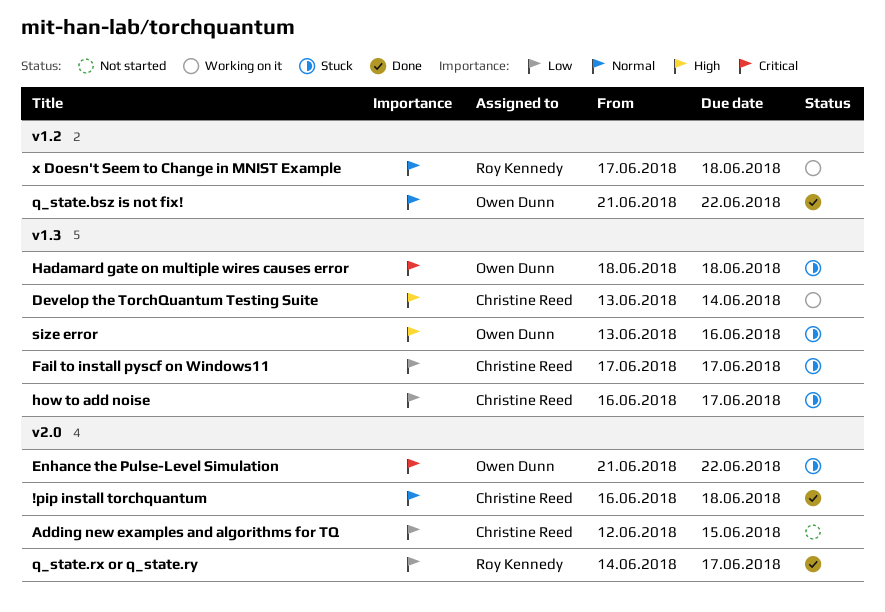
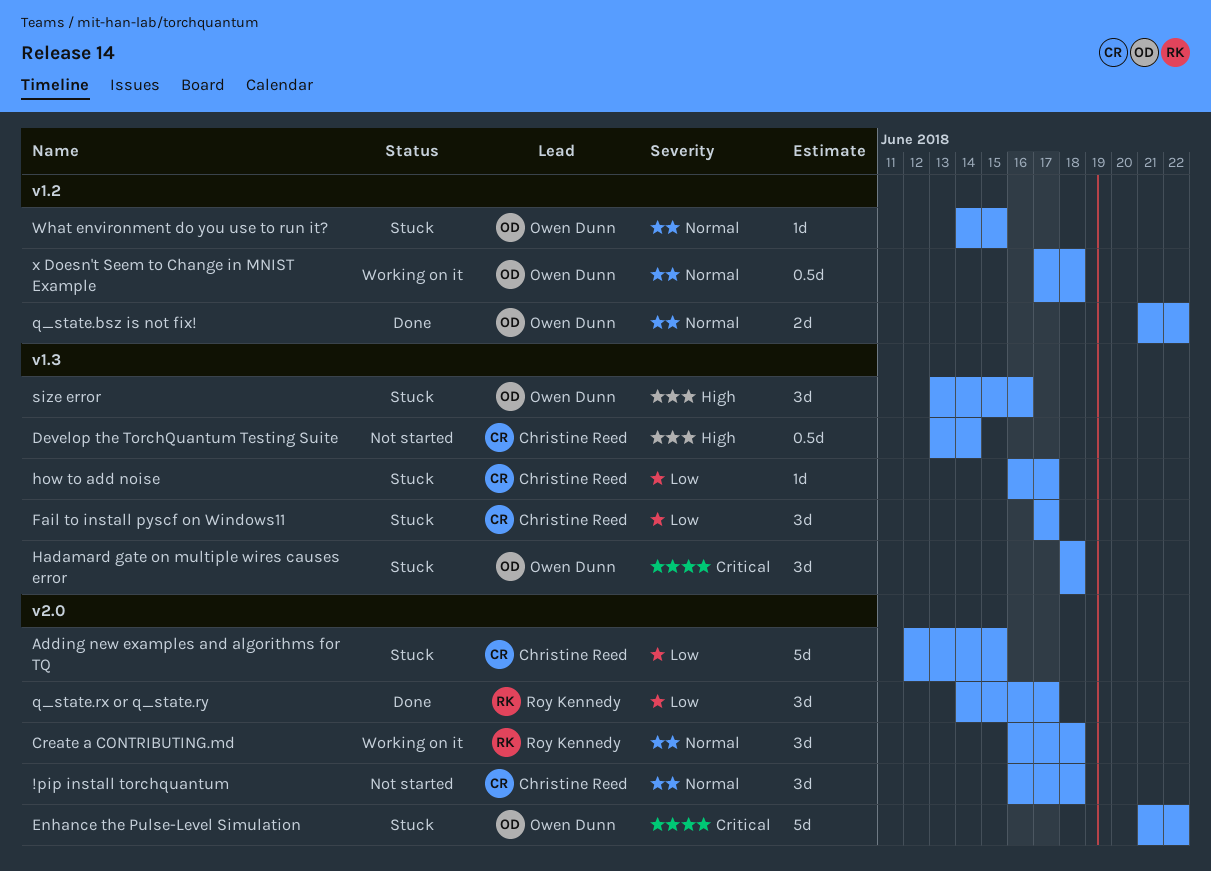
!pip install torchquantum, status: Done -> Not started
Adding new examples and algorithms for TQ, status: Not started -> Stuck
Create a CONTRIBUTING.md: none -> present
Develop the TorchQuantum Testing Suite, status: Working on it -> Not started
What environment do you use to run it?: none -> present
x Doesn't Seem to Change in MNIST Example, owner: Roy Kennedy -> Owen Dunn

